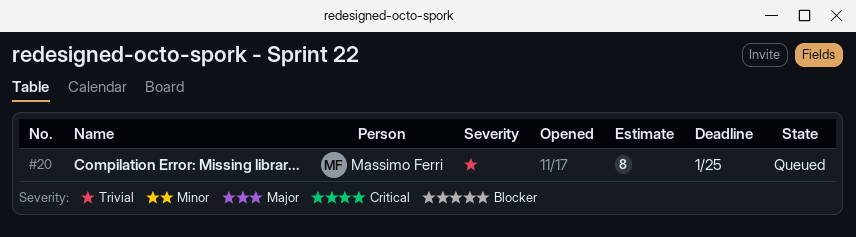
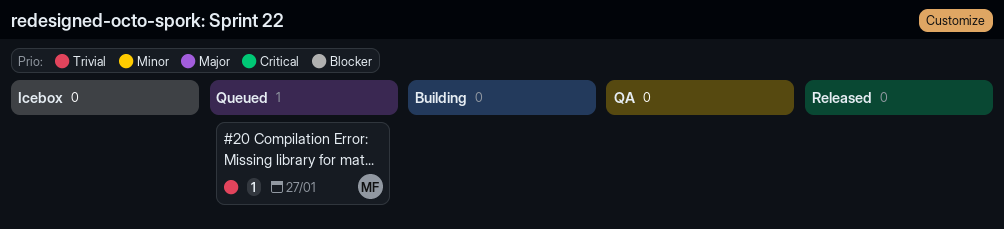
#20, estimate: 8 -> 1
#20, due: Jan 25 -> Jan 27

